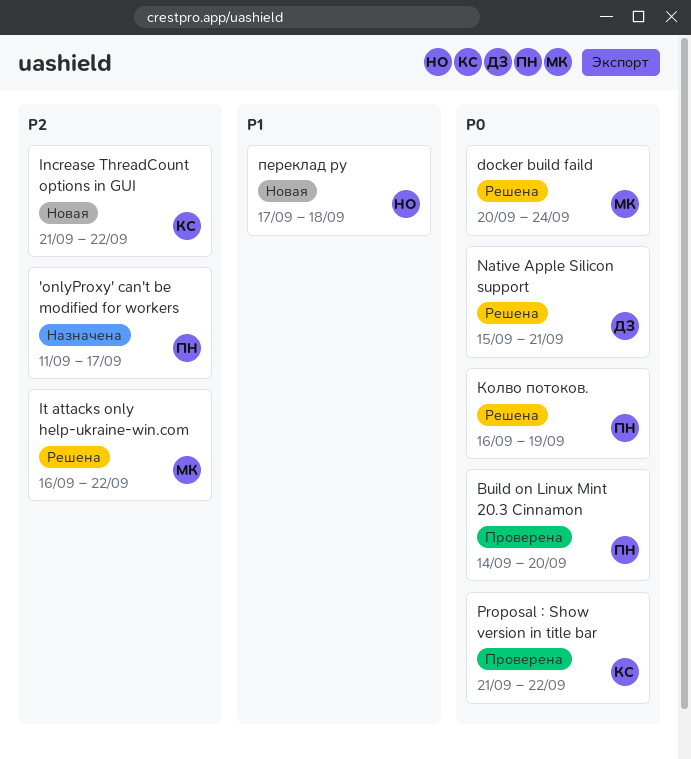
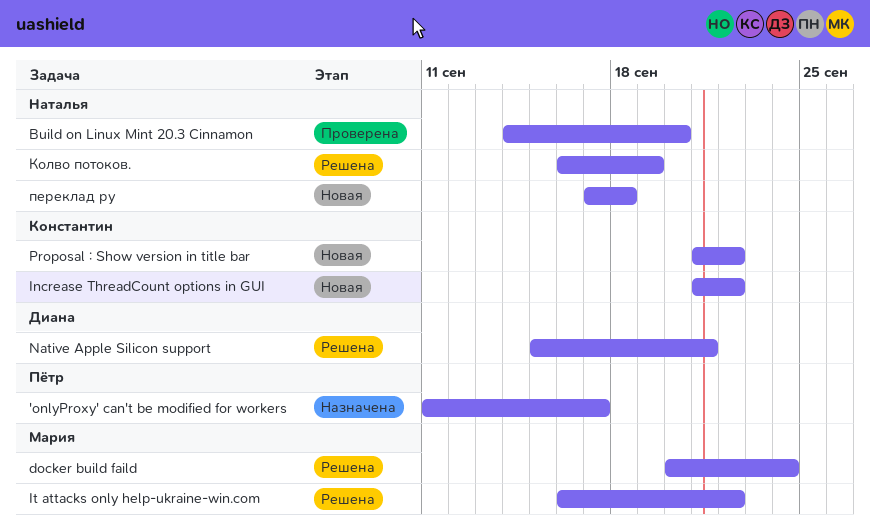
Build on Linux Mint 20.3 Cinnamon, owner: Пётр -> Наталья
Proposal : Show version in title bar, status: Проверена -> Новая
Колво потоков., owner: Пётр -> Наталья

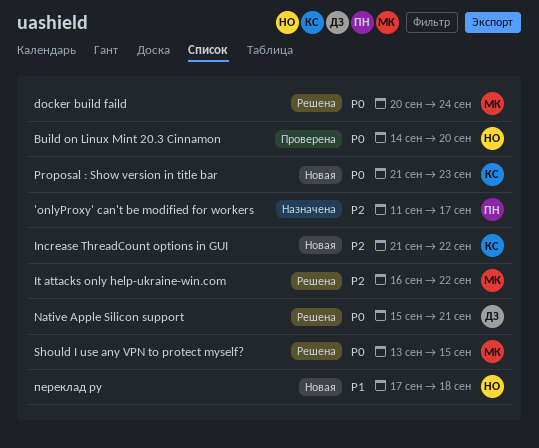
Proposal : Show version in title bar, due: Sep 22 -> Sep 23
Should I use any VPN to protect myself?: none -> present
Колво потоков.: present -> none

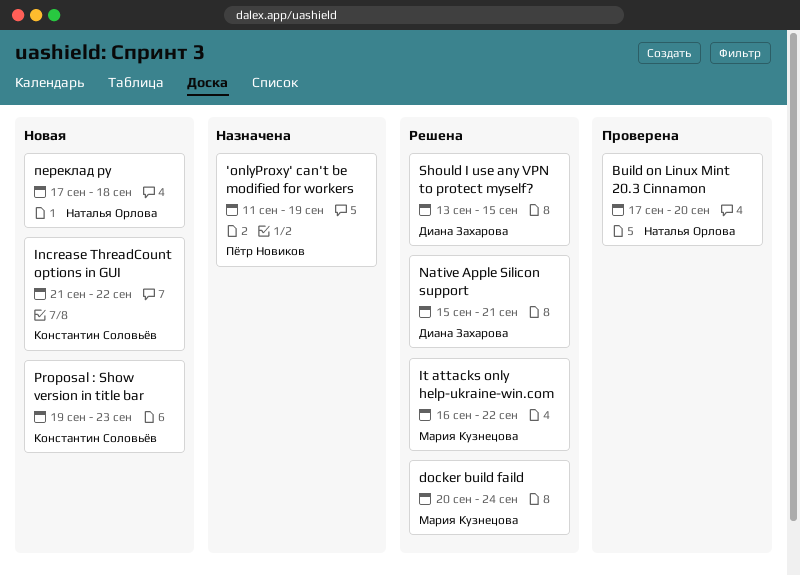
'onlyProxy' can't be modified for workers, due: Sep 17 -> Sep 19
Build on Linux Mint 20.3 Cinnamon, start: Sep 14 -> Sep 17
Proposal : Show version in title bar, start: Sep 21 -> Sep 19
Should I use any VPN to protect myself?, owner: Мария Кузнецова -> Диана Захарова

